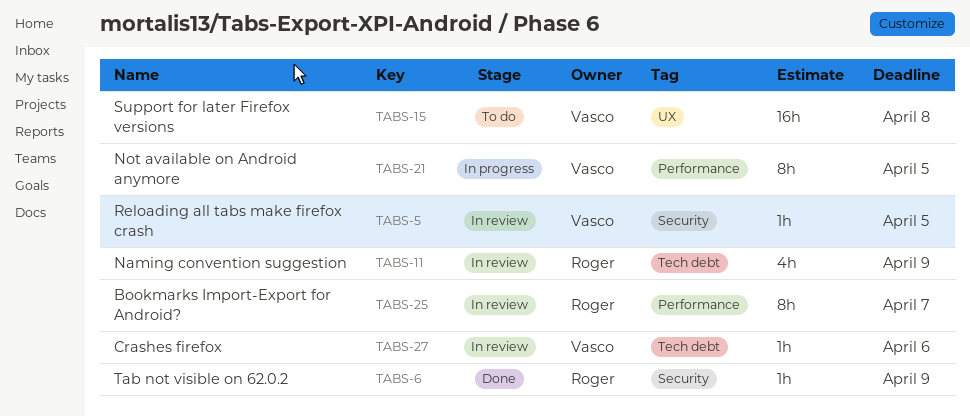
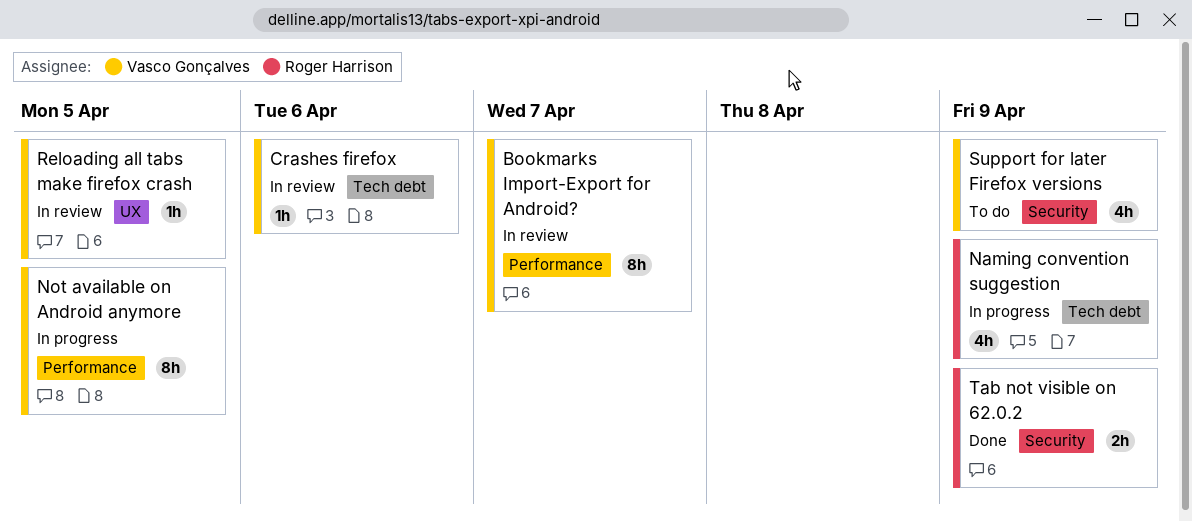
Bookmarks Import-Export for Android?, owner: Roger Harrison -> Vasco Gonçalves
Naming convention suggestion, status: In review -> In progress
Reloading all tabs make firefox crash, label: Security -> UX
Support for later Firefox versions, label: UX -> Security
Support for later Firefox versions, estimate: 16h -> 4h
Support for later Firefox versions, due: Apr 8 -> Apr 9
Tab not visible on 62.0.2, estimate: 1h -> 2h

